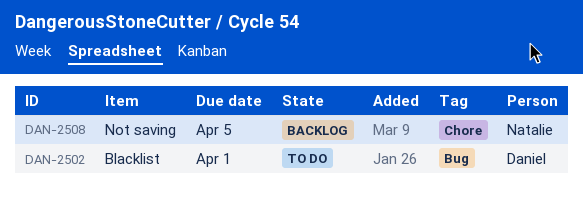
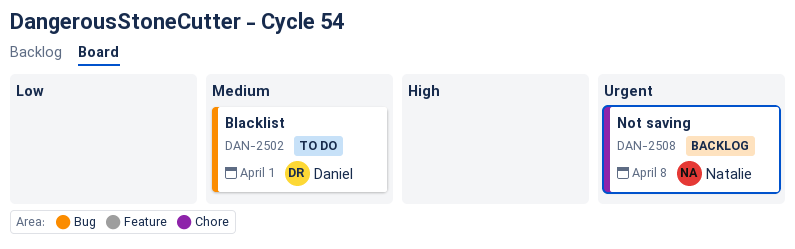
DAN-2508, due: Apr 5 -> Apr 8

